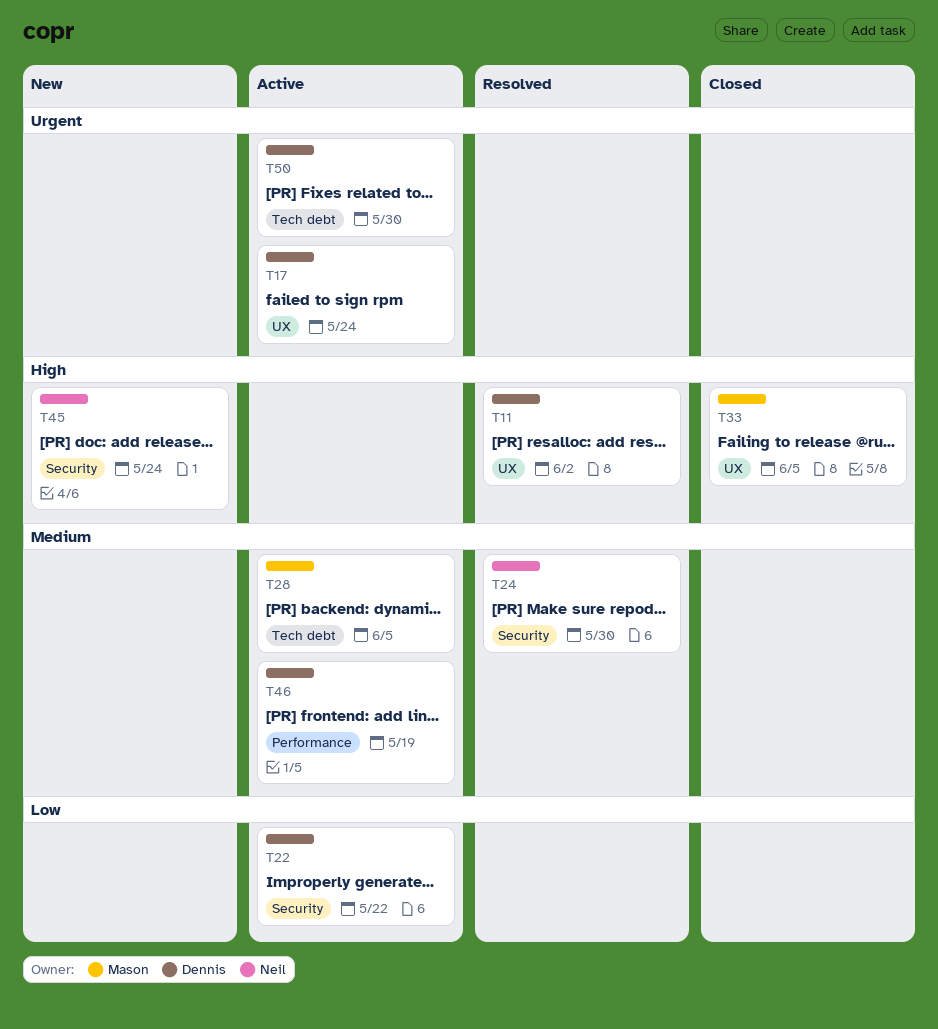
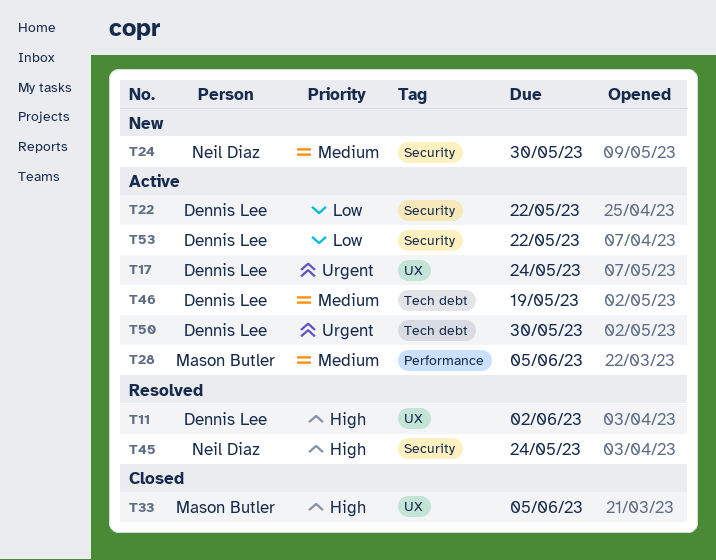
T24, status: Resolved -> New
T28, label: Tech debt -> Performance
T45, status: New -> Resolved
T46, label: Performance -> Tech debt
T53: none -> present

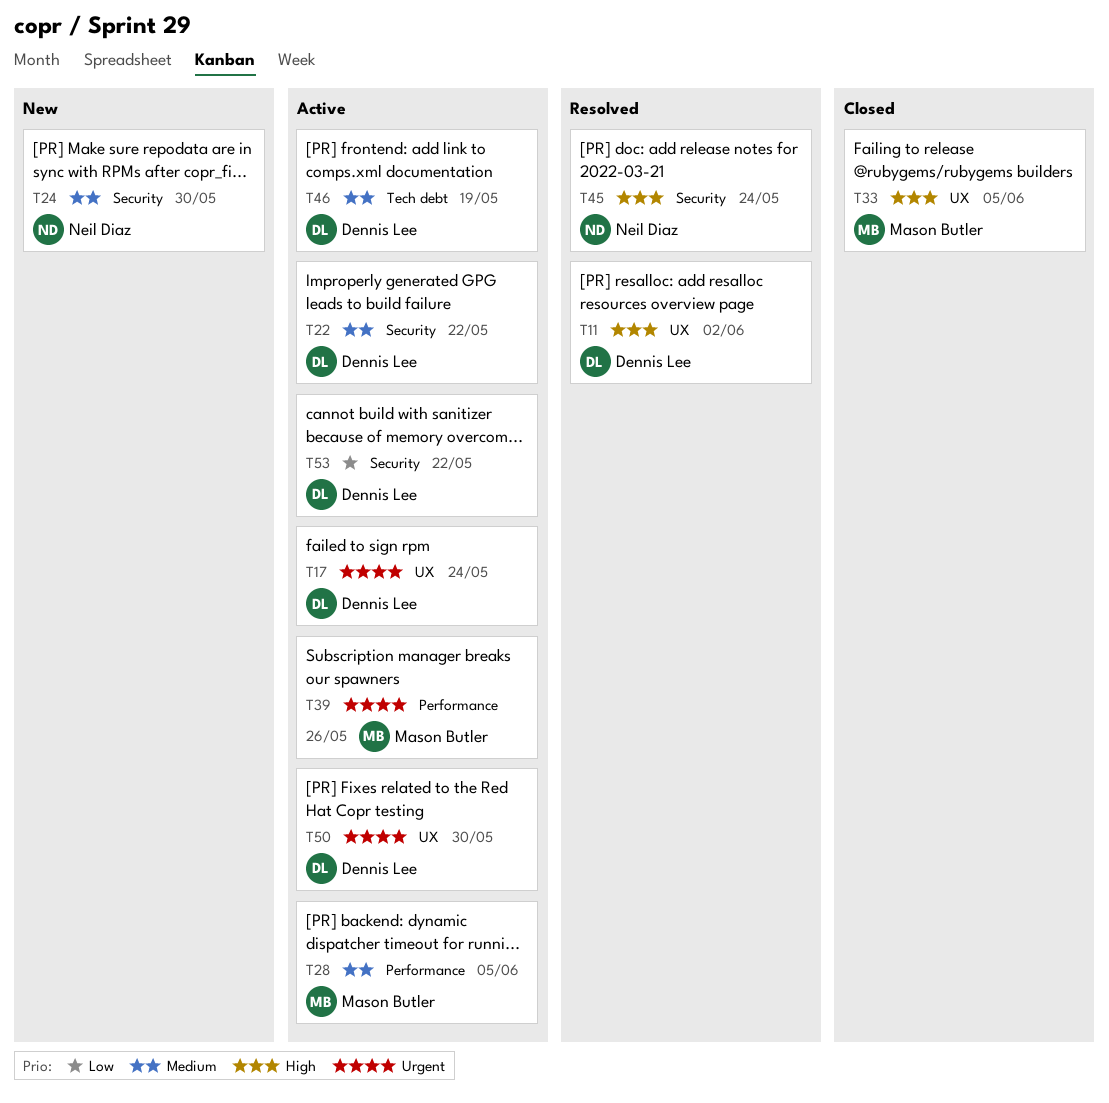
T22, priority: Low -> Medium
T39: none -> present
T50, label: Tech debt -> UX

